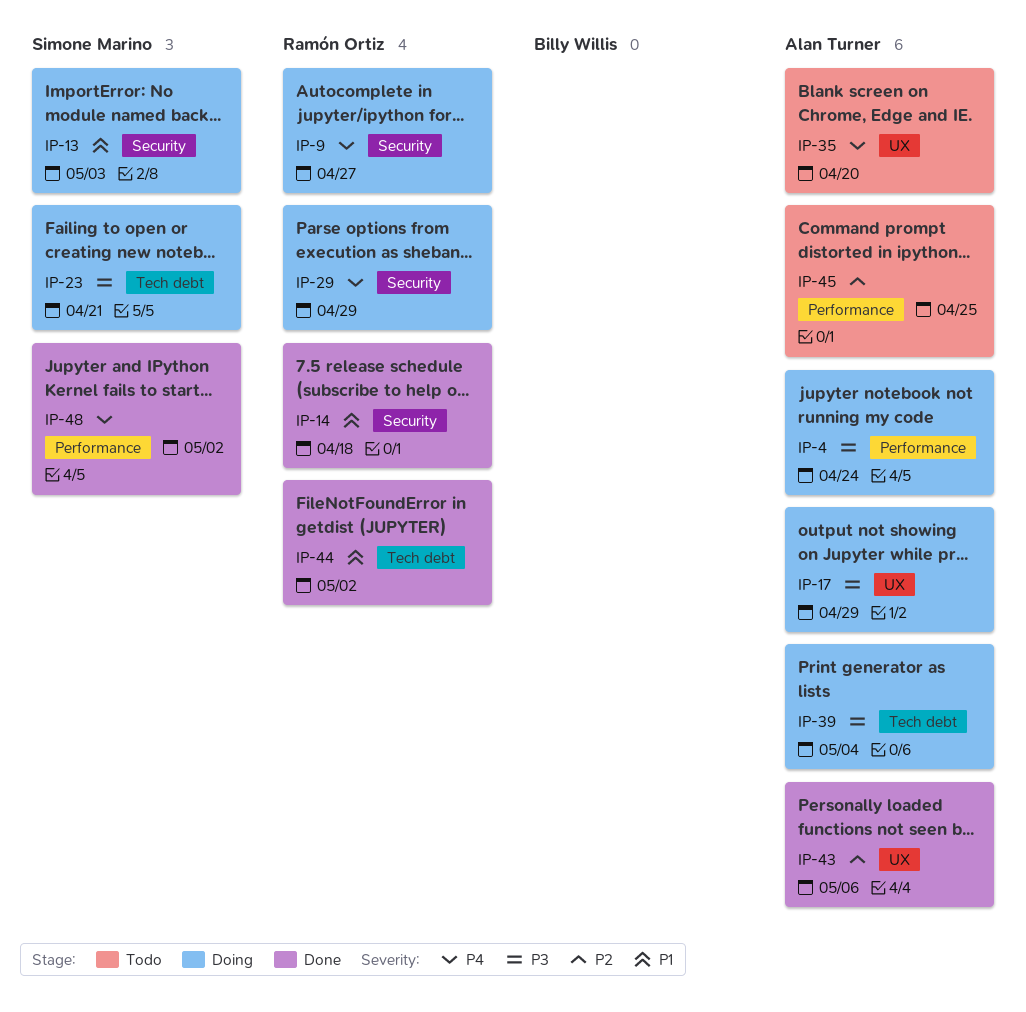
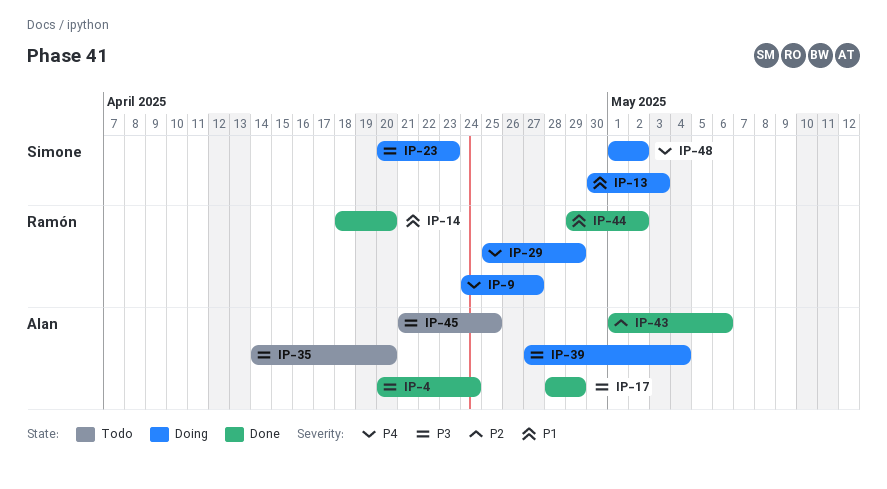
IP-4, status: Doing -> Done
IP-14, due: Apr 18 -> Apr 20
IP-17, status: Doing -> Done
IP-23, due: Apr 21 -> Apr 23
IP-35, priority: P4 -> P3
IP-45, priority: P2 -> P3
IP-48, status: Done -> Doing

